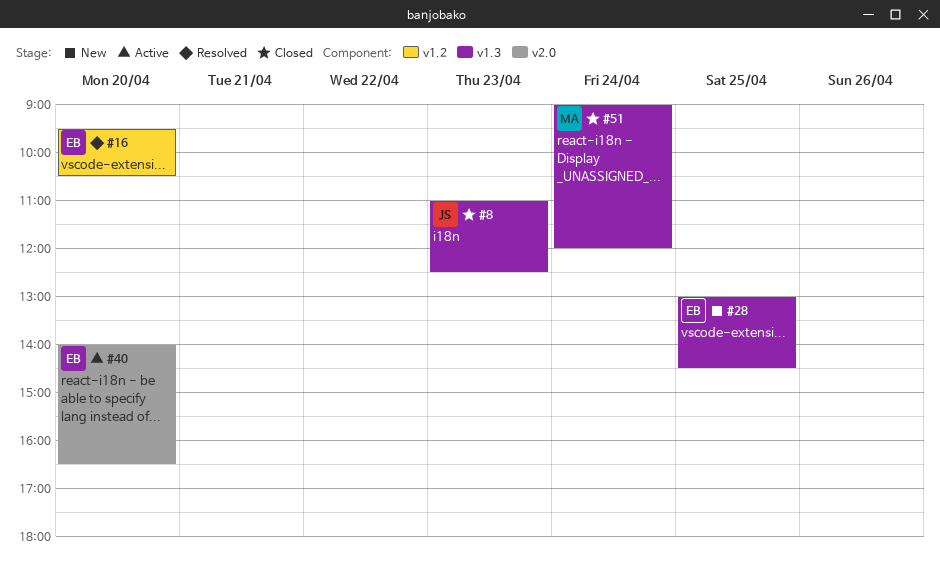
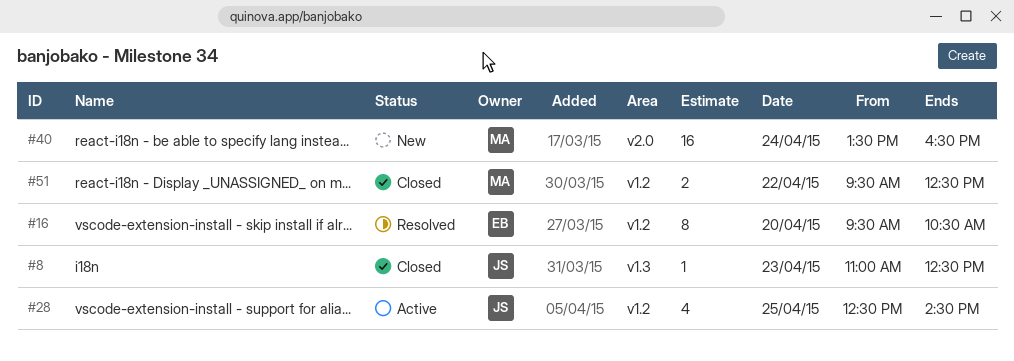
#28, status: New -> Active
#28, owner: EB -> JS
#28, label: v1.3 -> v1.2
#28, begins: 13:00 -> 12:30
#40, status: Active -> New
#40, owner: EB -> MA
#40, day: Apr 20 -> Apr 24
#40, begins: 14:00 -> 13:30
#51, label: v1.3 -> v1.2
#51, day: Apr 24 -> Apr 22
#51, begins: 09:00 -> 09:30
#51, ends: 12:00 -> 12:30

